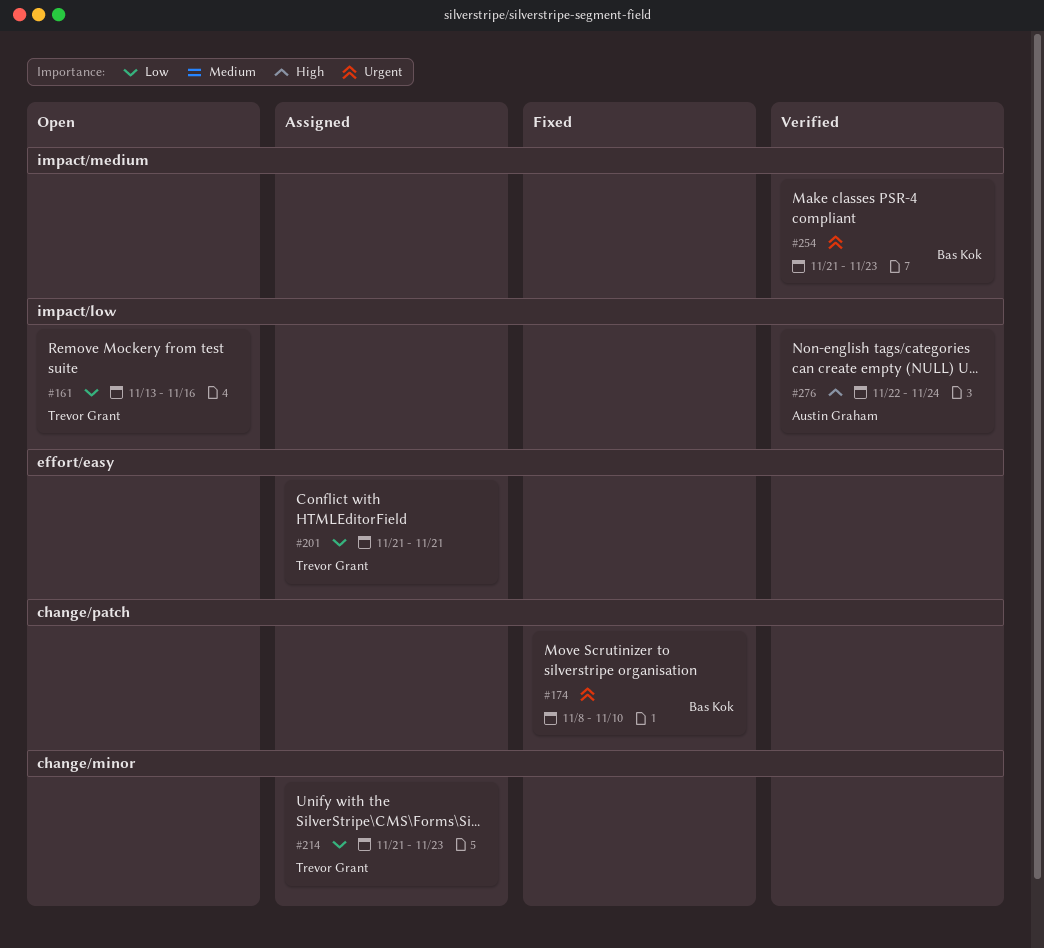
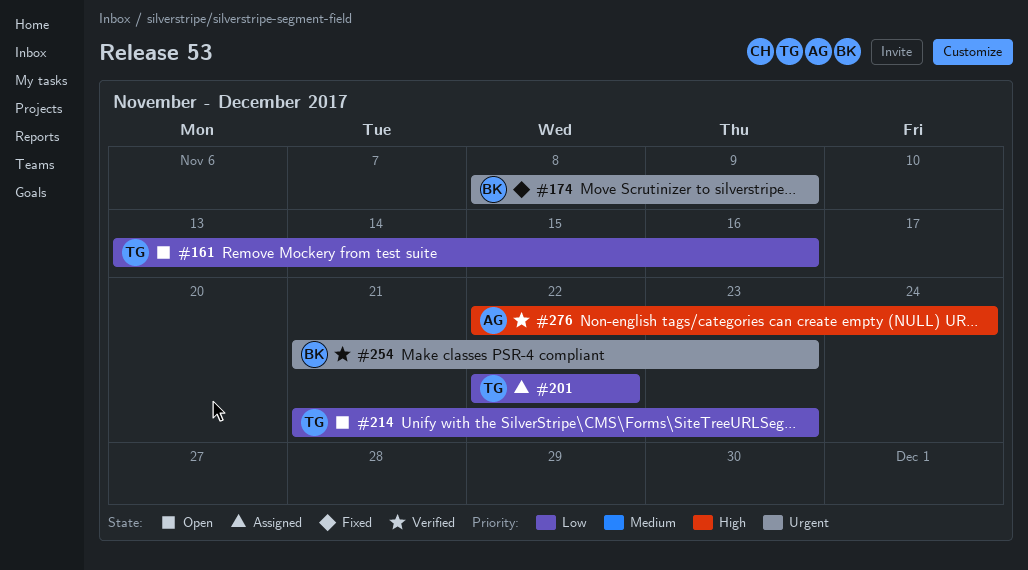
#174, due: Nov 10 -> Nov 9
#201, start: Nov 21 -> Nov 22
#201, due: Nov 21 -> Nov 22
#214, status: Assigned -> Open

